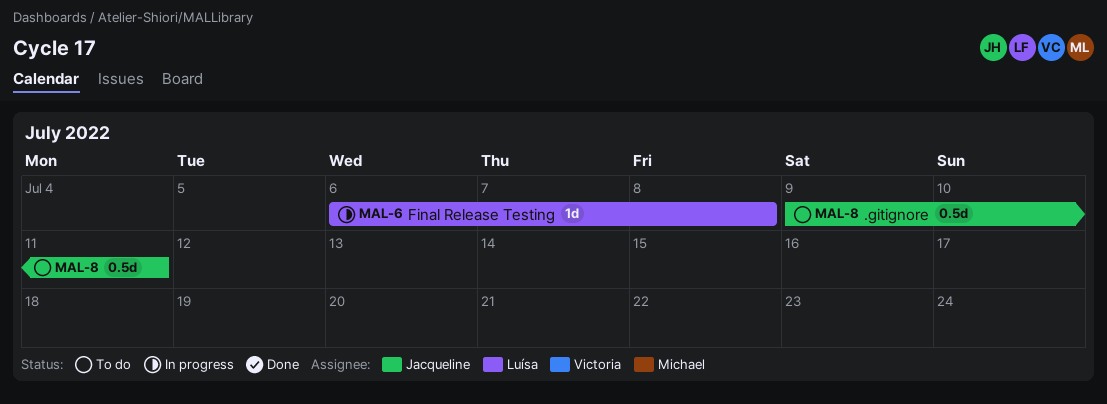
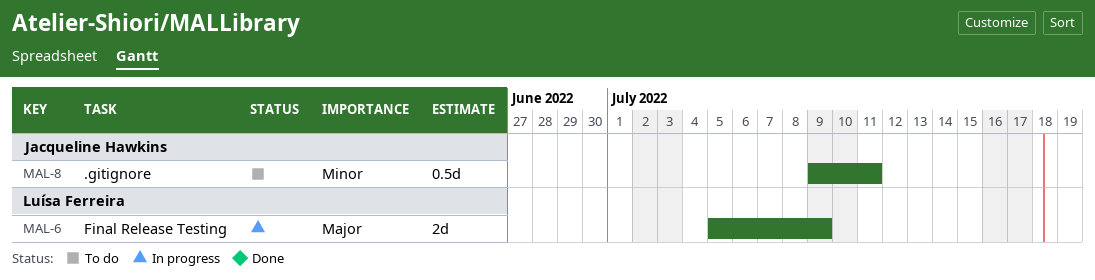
MAL-6, estimate: 1d -> 2d
MAL-6, start: Jul 6 -> Jul 5
MAL-6, due: Jul 8 -> Jul 9

